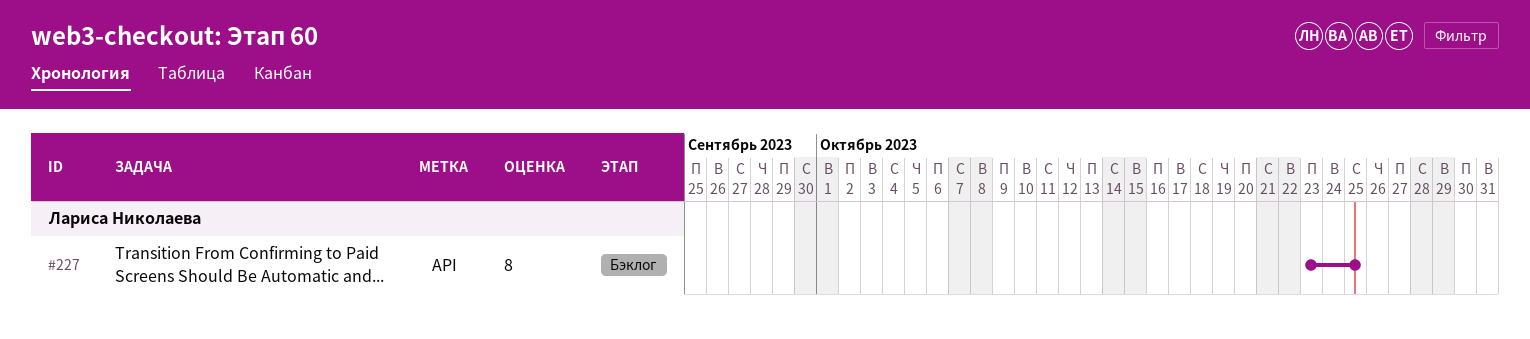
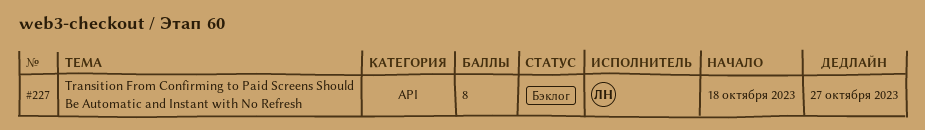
#227, start: Oct 23 -> Oct 18
#227, due: Oct 25 -> Oct 27

